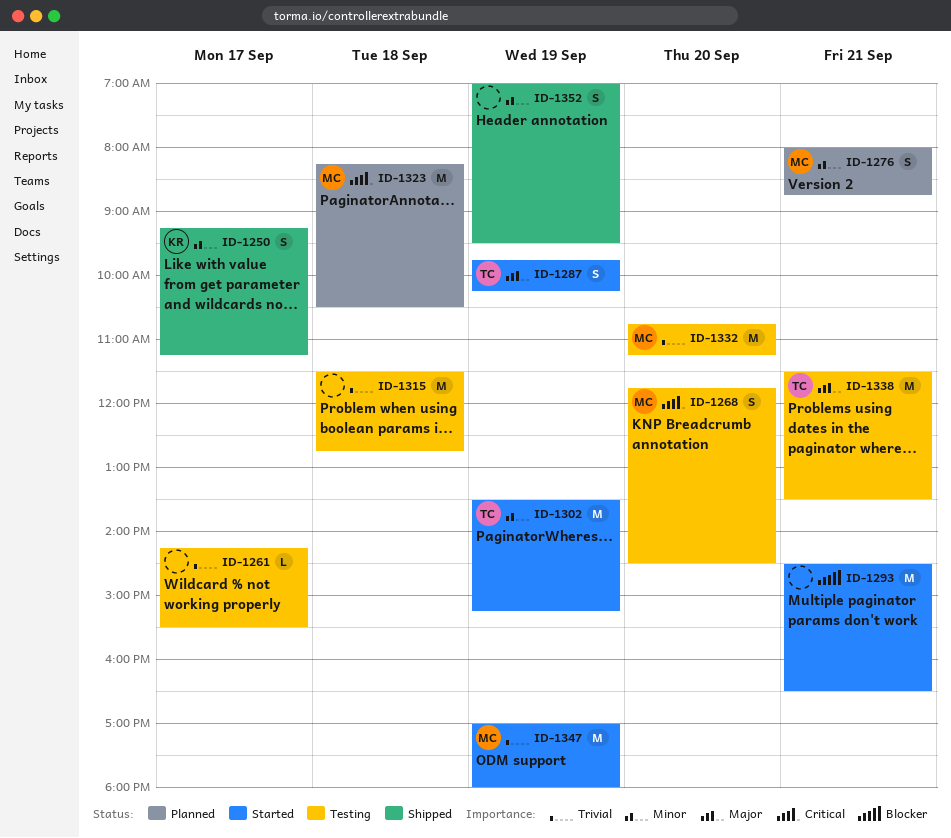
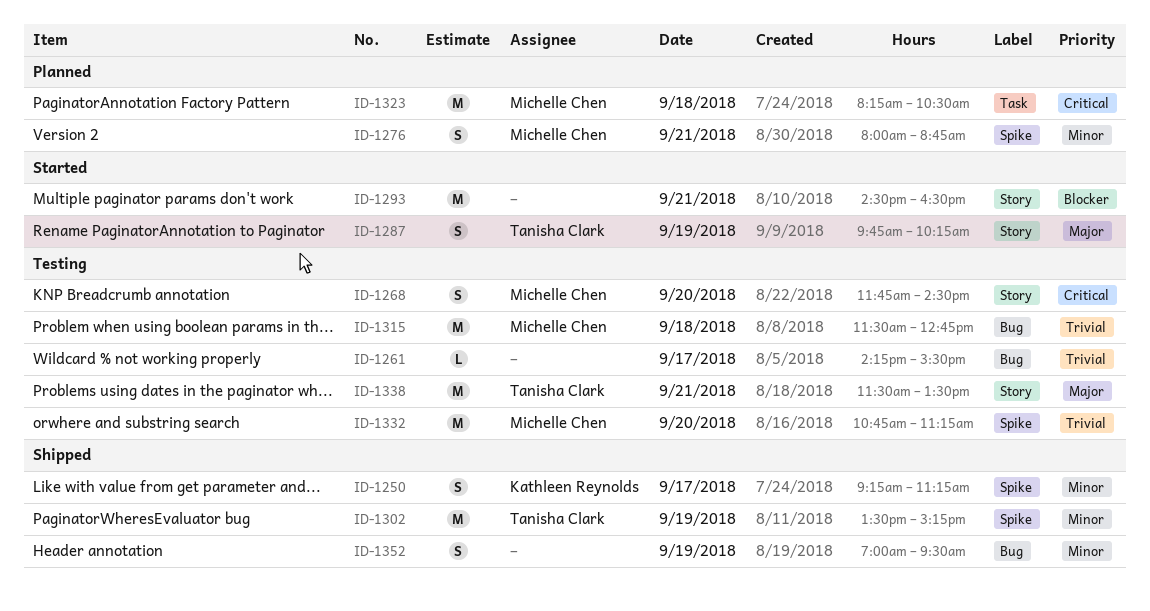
ID-1302, status: Started -> Shipped
ID-1315, owner: none -> Michelle Chen
ID-1347: present -> none

